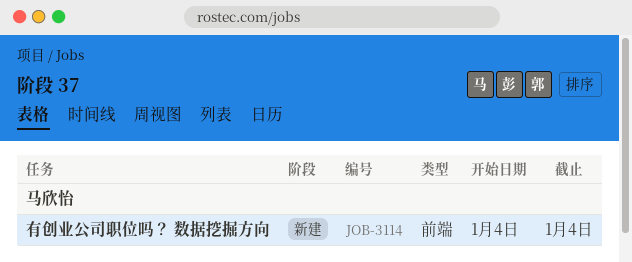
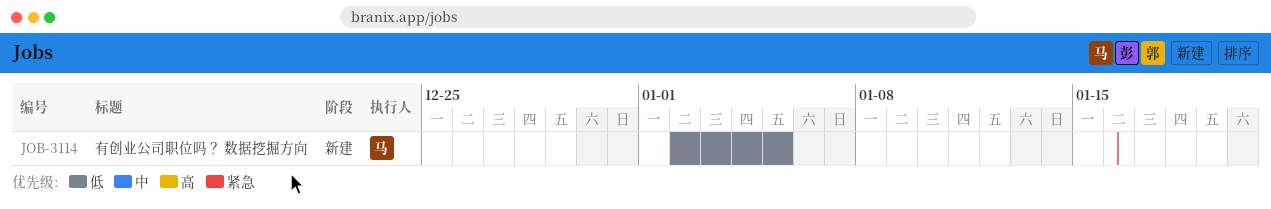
JOB-3114, start: Jan 4 -> Jan 2
JOB-3114, due: Jan 4 -> Jan 5

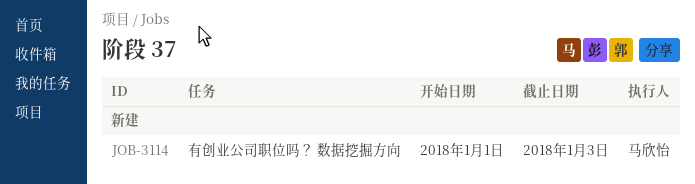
JOB-3114, start: Jan 2 -> Jan 1
JOB-3114, due: Jan 5 -> Jan 3

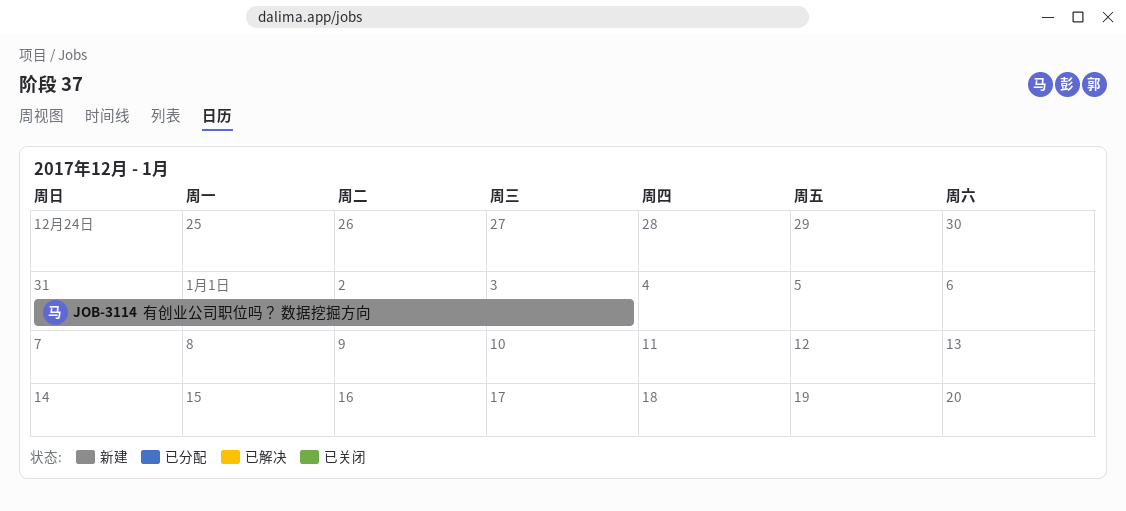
JOB-3114, start: Jan 1 -> Dec 31

